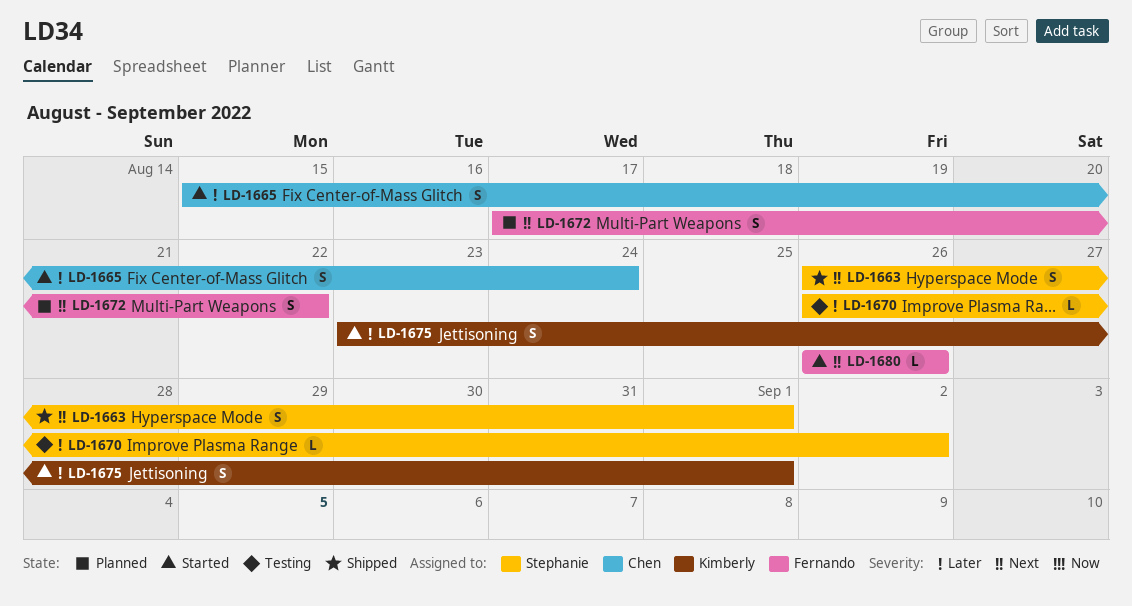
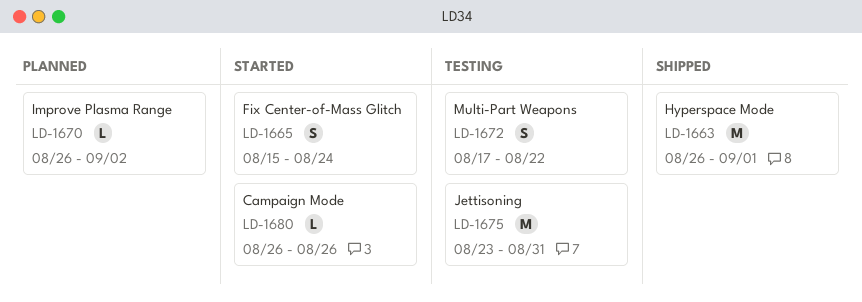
LD-1663, estimate: S -> M
LD-1670, status: Testing -> Planned
LD-1672, status: Planned -> Testing
LD-1675, status: Started -> Testing
LD-1675, estimate: S -> M
LD-1675, due: Sep 1 -> Aug 31

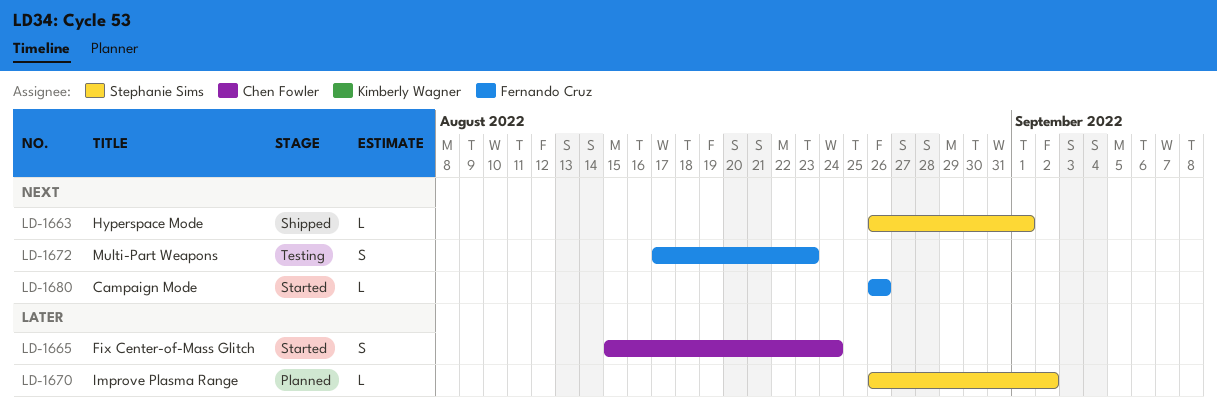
LD-1663, estimate: M -> L
LD-1672, due: Aug 22 -> Aug 23
LD-1675: present -> none

